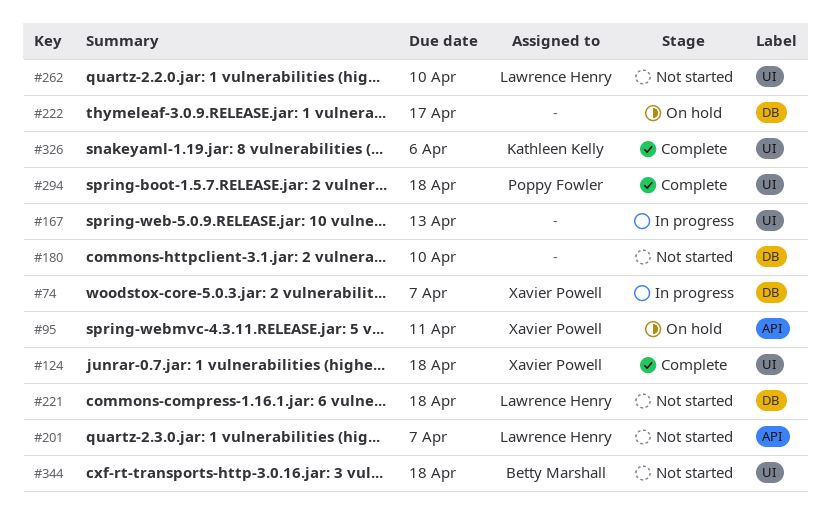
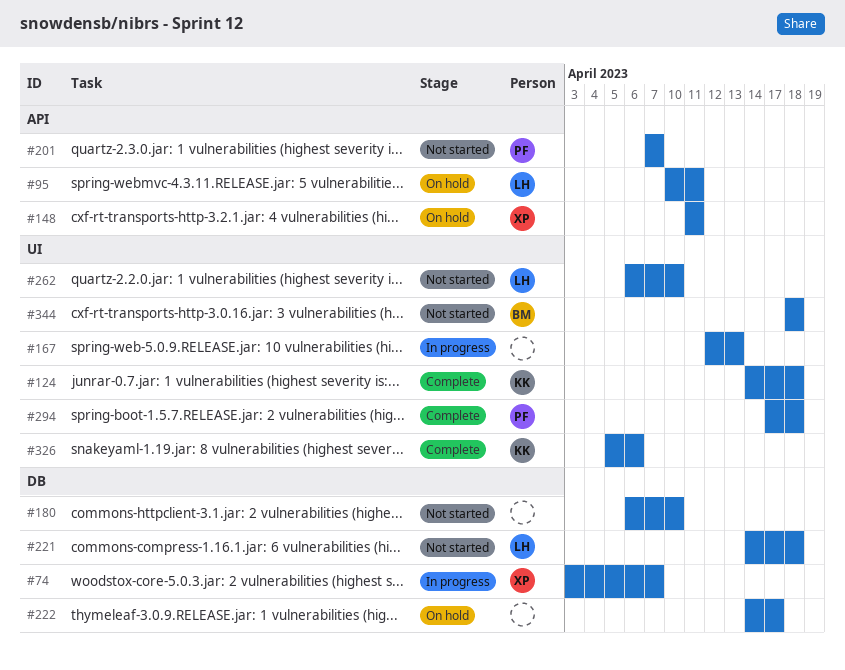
#95, owner: Xavier Powell -> Lawrence Henry
#124, owner: Xavier Powell -> Kathleen Kelly
#148: none -> present
#201, owner: Lawrence Henry -> Poppy Fowler

